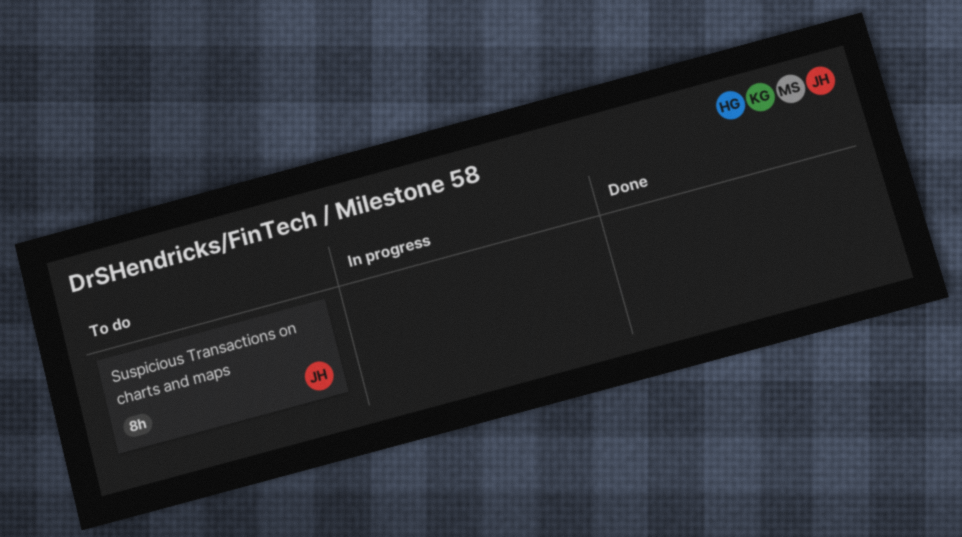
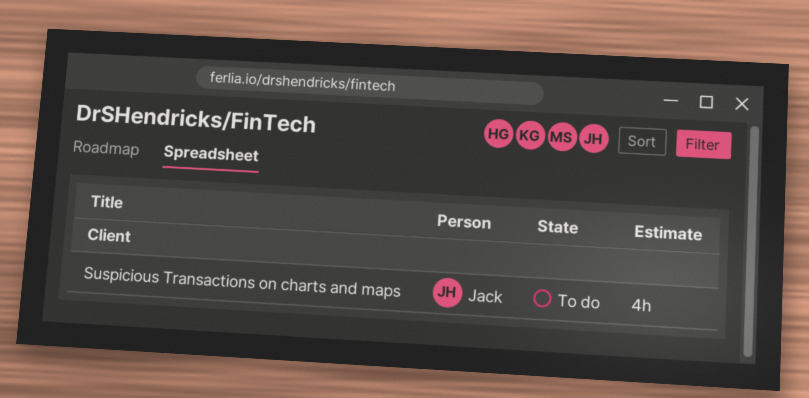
Suspicious Transactions on charts and maps, estimate: 8h -> 4h

